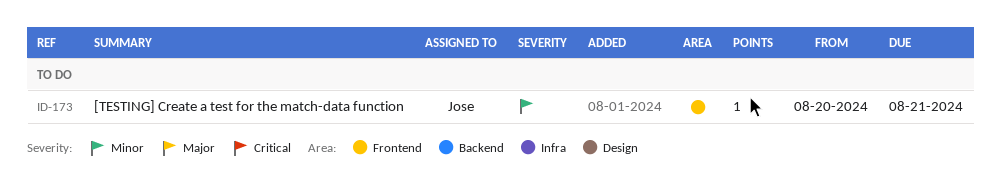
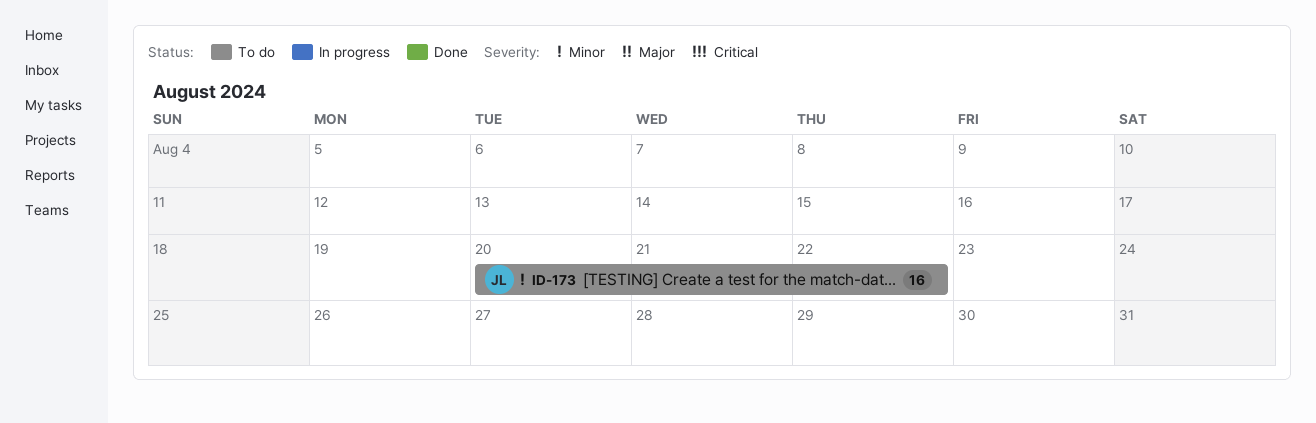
ID-173, estimate: 1 -> 16
ID-173, due: Aug 21 -> Aug 22

